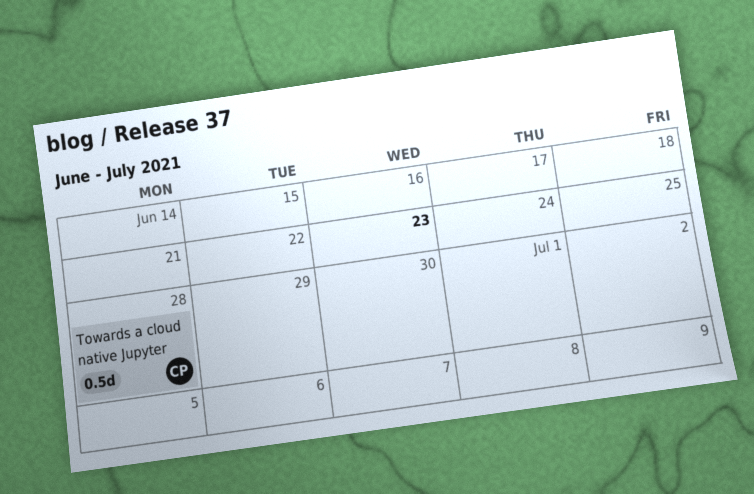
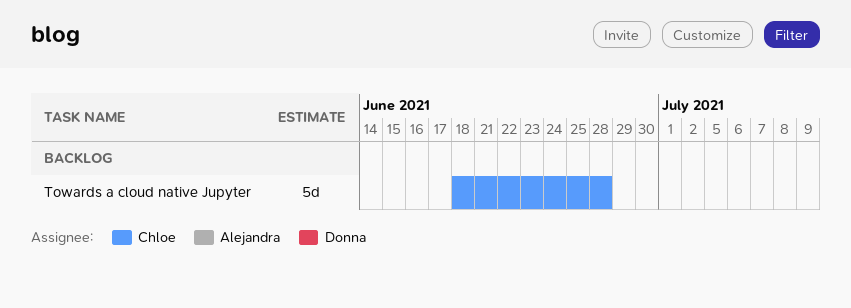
Towards a cloud native Jupyter, estimate: 0.5d -> 5d

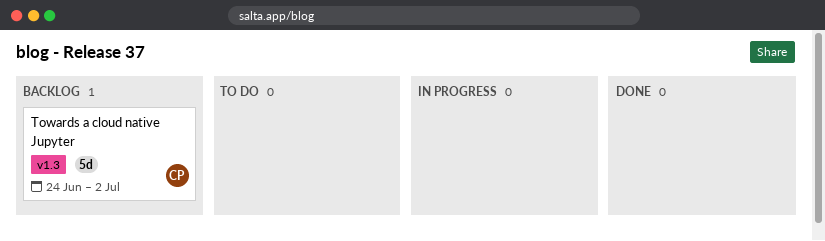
Towards a cloud native Jupyter, start: Jun 18 -> Jun 24
Towards a cloud native Jupyter, due: Jun 28 -> Jul 2

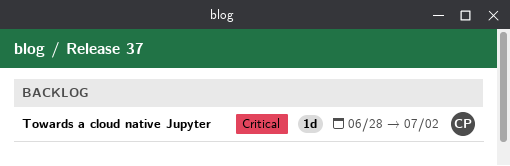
Towards a cloud native Jupyter, estimate: 5d -> 1d
Towards a cloud native Jupyter, start: Jun 24 -> Jun 28

